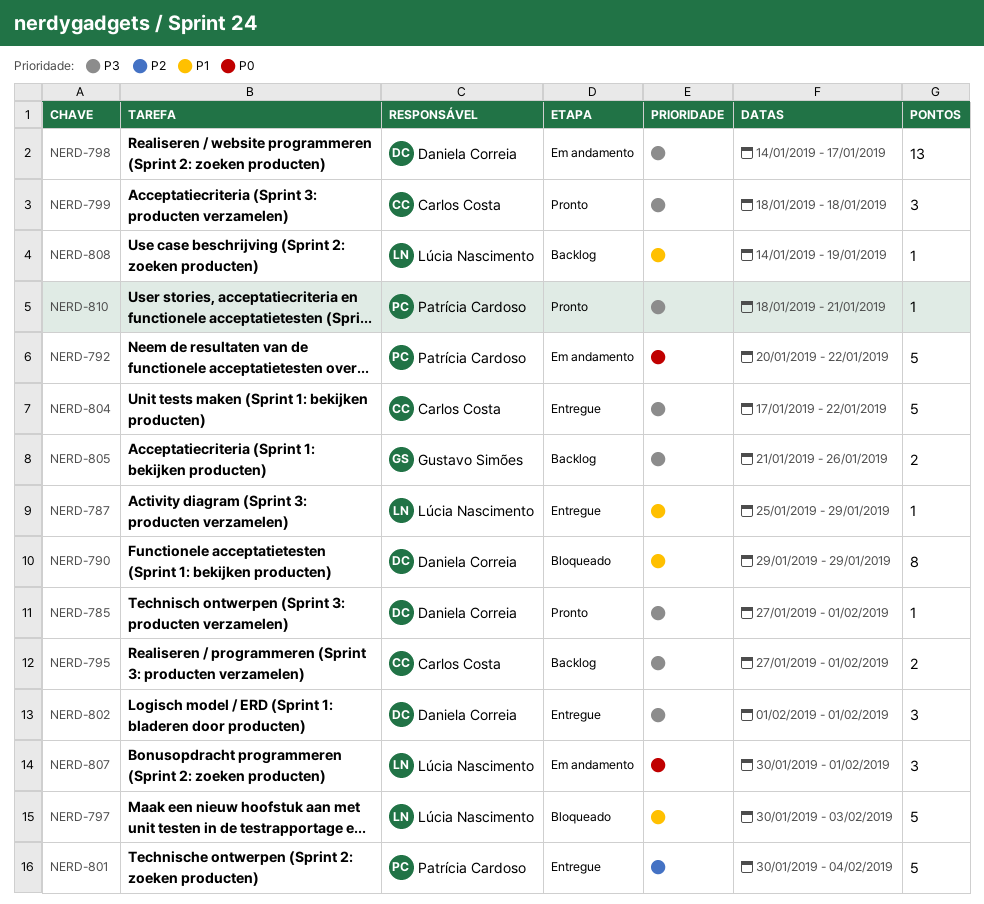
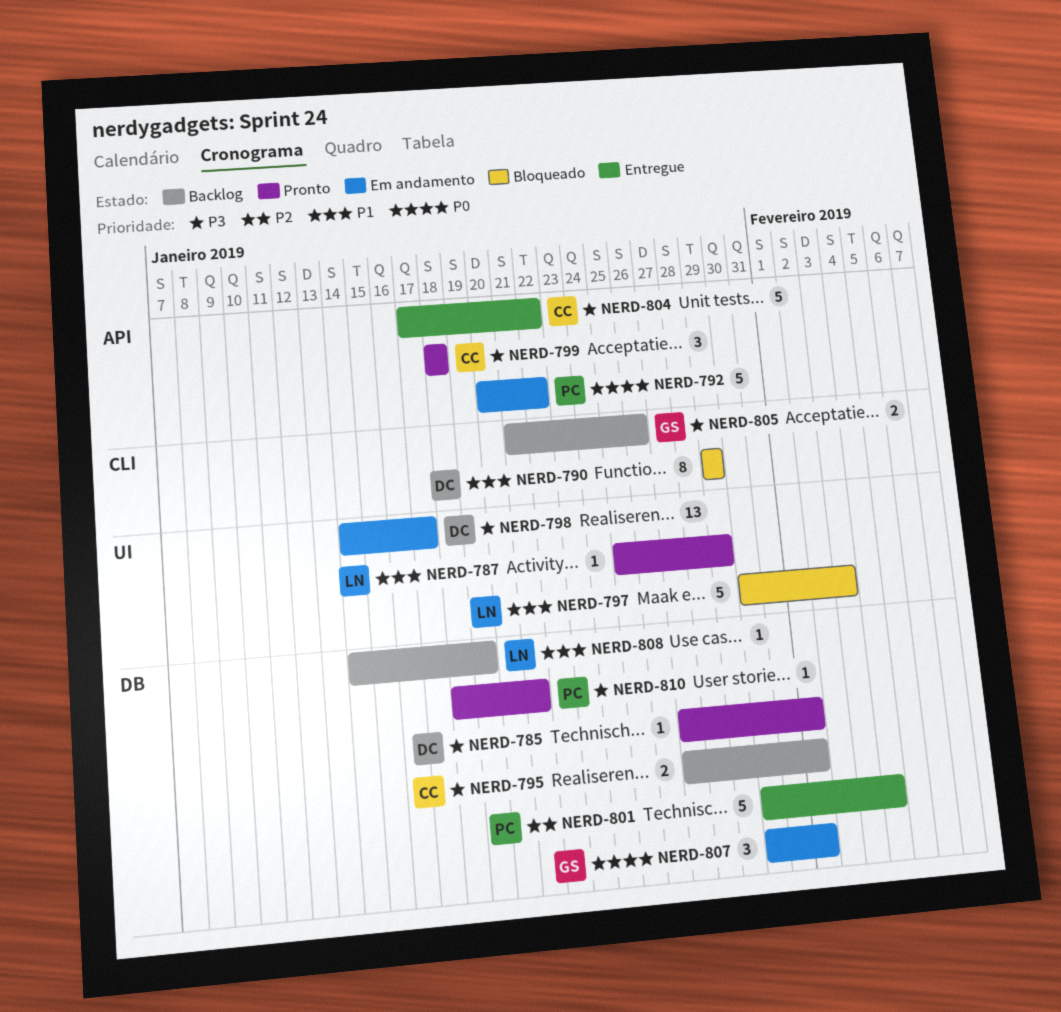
NERD-787, status: Entregue -> Pronto
NERD-802: present -> none
NERD-807, owner: Lúcia Nascimento -> Gustavo Simões

